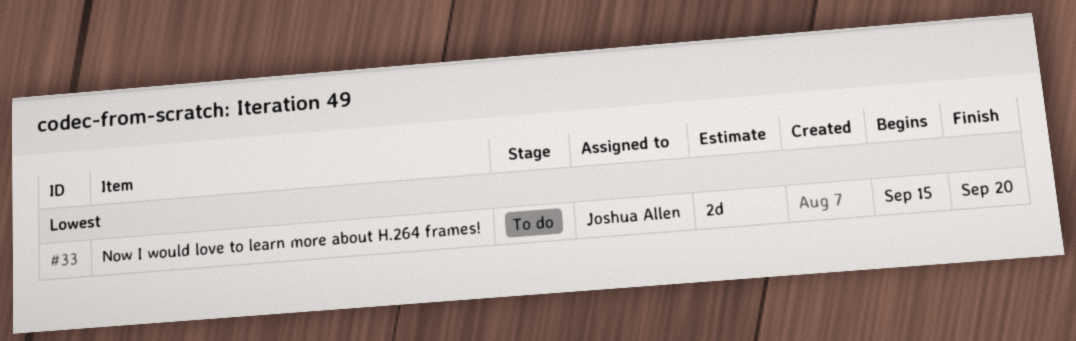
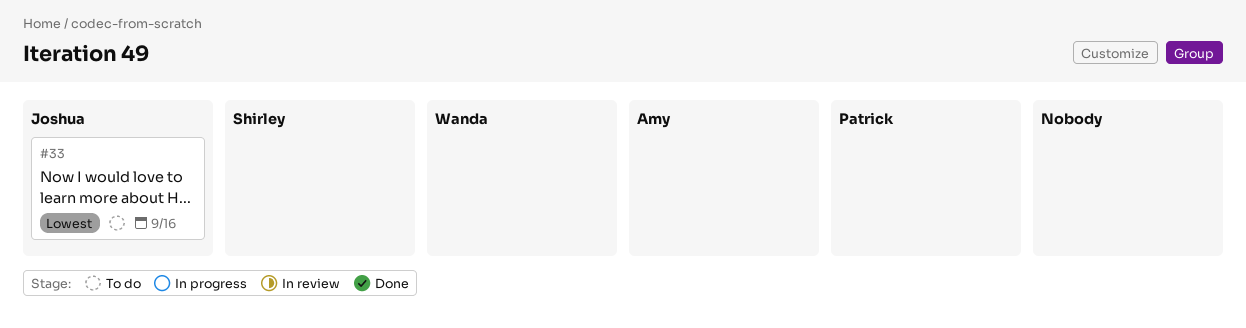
#33, due: Sep 20 -> Sep 16

